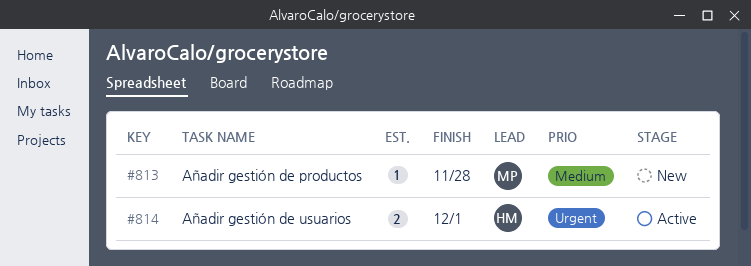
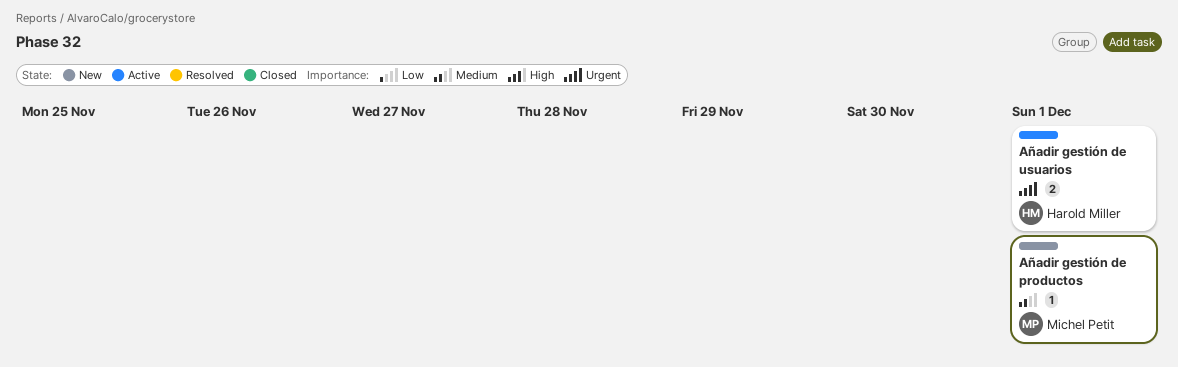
Añadir gestión de productos, due: Nov 28 -> Dec 1

